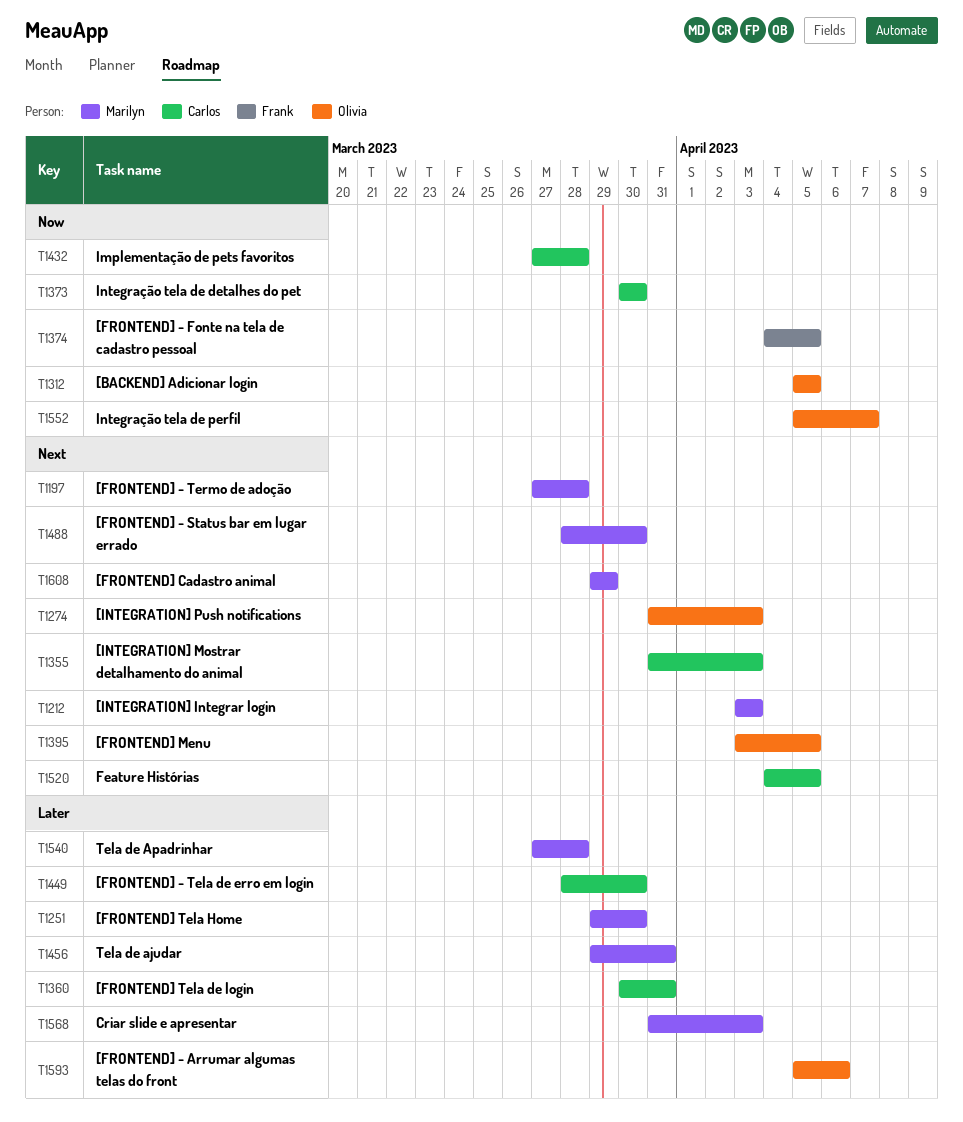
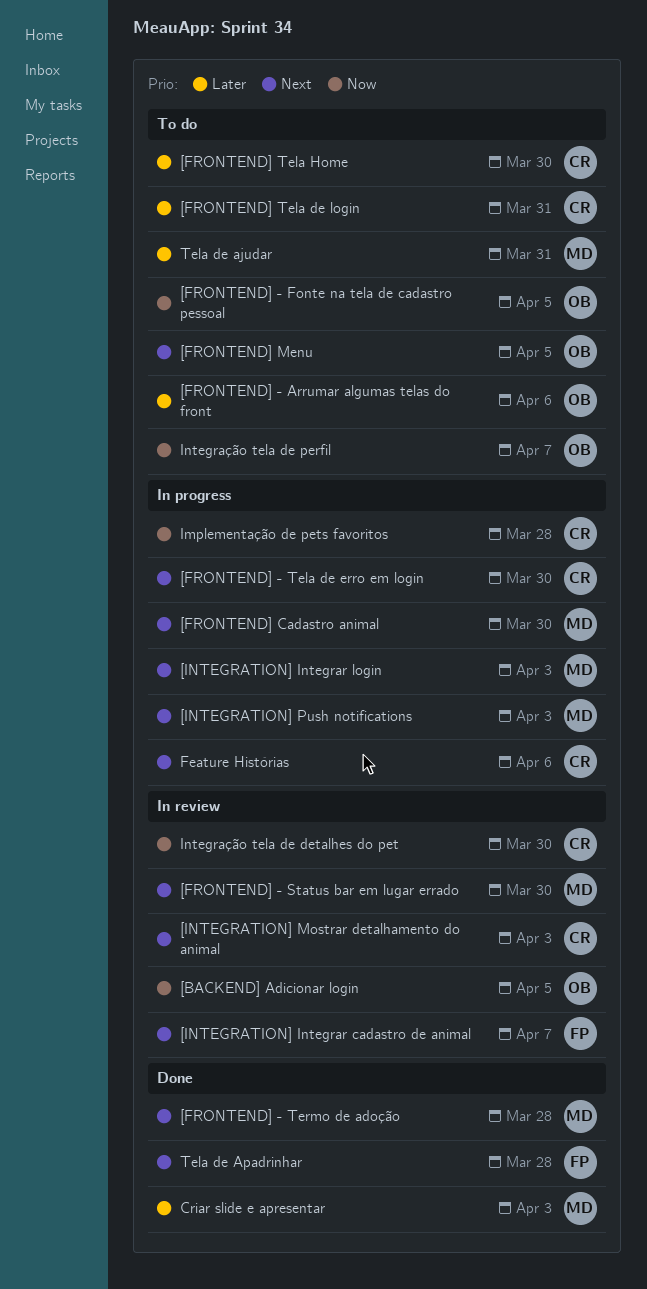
[FRONTEND] - Fonte na tela de cadastro pessoal, owner: Frank -> Olivia
[FRONTEND] - Tela de erro em login, priority: Later -> Next
[FRONTEND] Cadastro animal, due: Mar 29 -> Mar 30
[FRONTEND] Tela Home, owner: Marilyn -> Carlos
[INTEGRATION] Integrar cadastro de animal: none -> present
[INTEGRATION] Push notifications, owner: Olivia -> Marilyn
Feature Histórias, due: Apr 5 -> Apr 6
Tela de Apadrinhar, owner: Marilyn -> Frank
Tela de Apadrinhar, priority: Later -> Next

